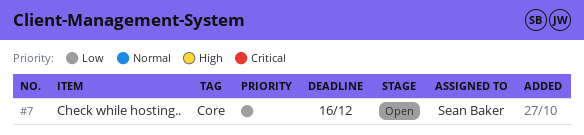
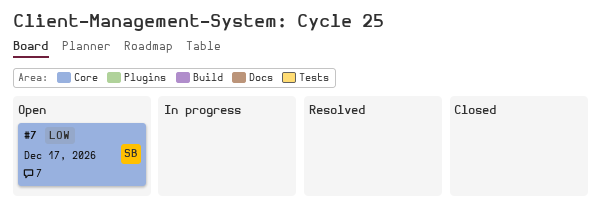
#7, due: Dec 16 -> Dec 17

